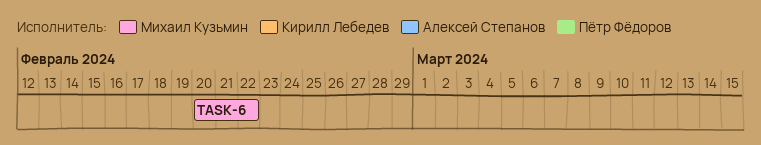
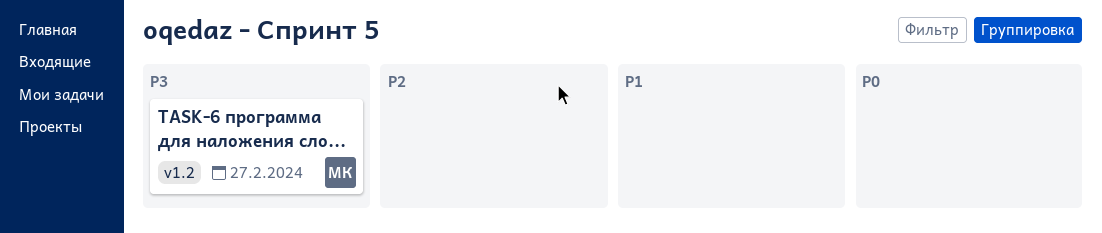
TASK-6, due: Feb 22 -> Feb 27

